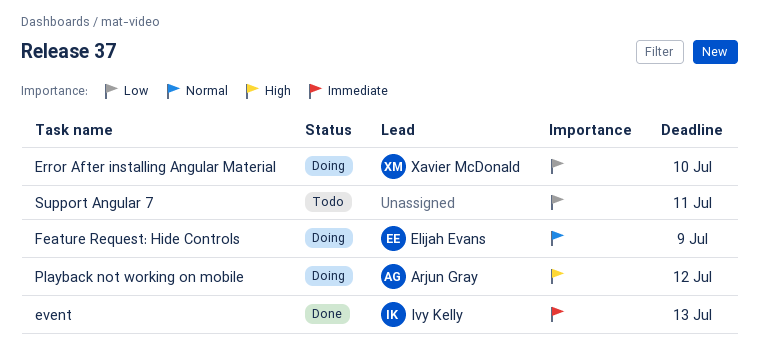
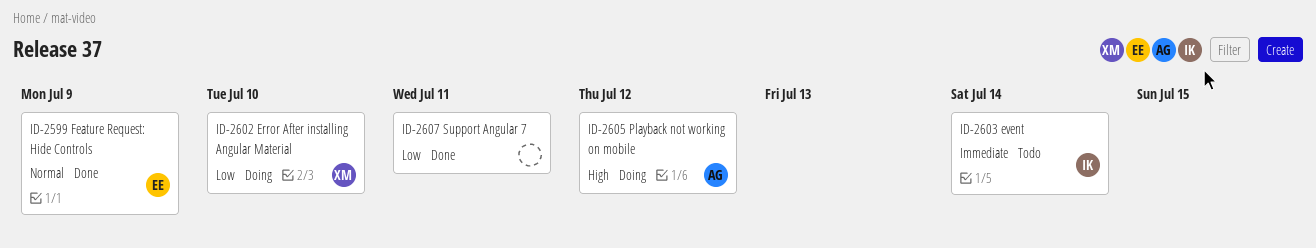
event, status: Done -> Todo
event, due: Jul 13 -> Jul 14
Feature Request: Hide Controls, status: Doing -> Done
Support Angular 7, status: Todo -> Done

